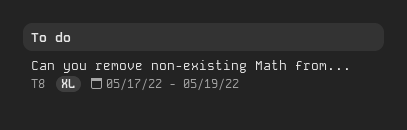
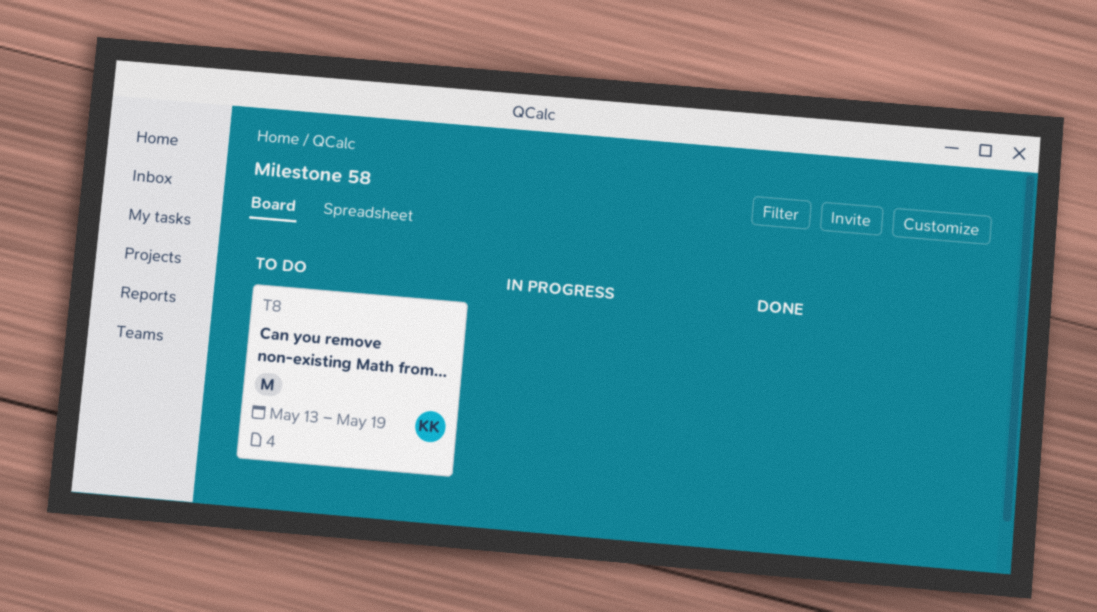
T8, estimate: XL -> M
T8, start: May 17 -> May 13

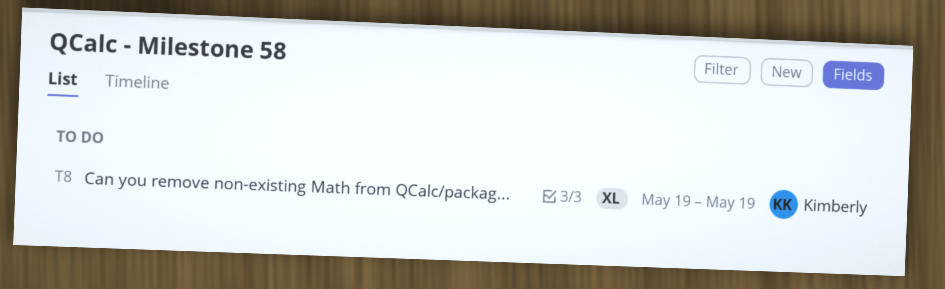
T8, estimate: M -> XL
T8, start: May 13 -> May 19

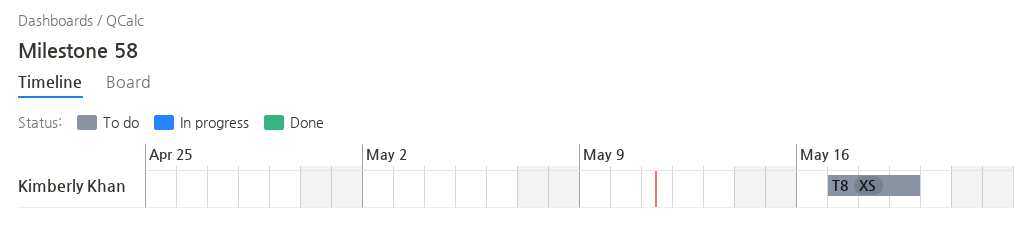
T8, estimate: XL -> XS
T8, start: May 19 -> May 17

